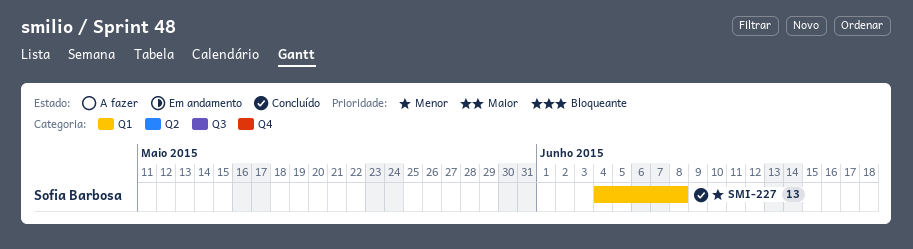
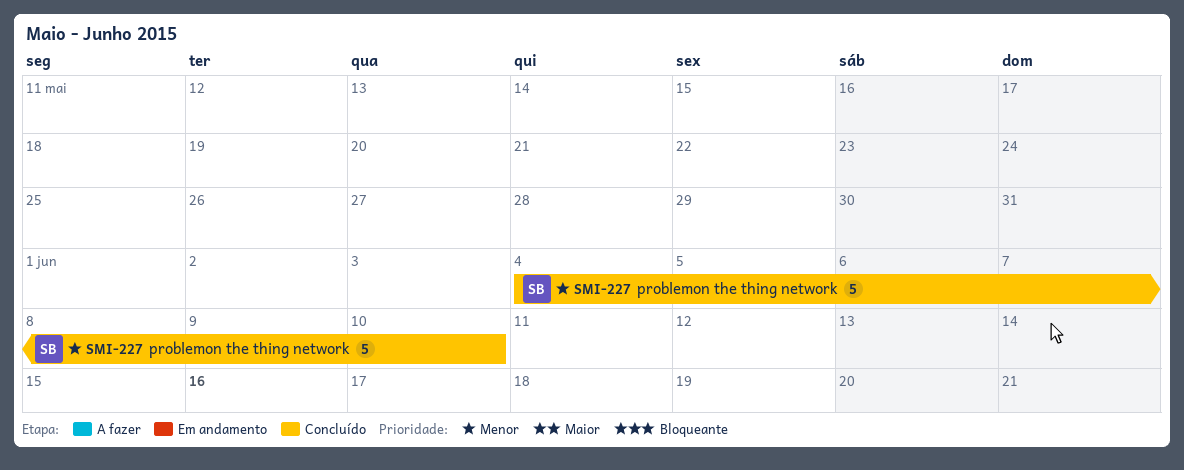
SMI-227, estimate: 13 -> 5
SMI-227, due: Jun 8 -> Jun 10

